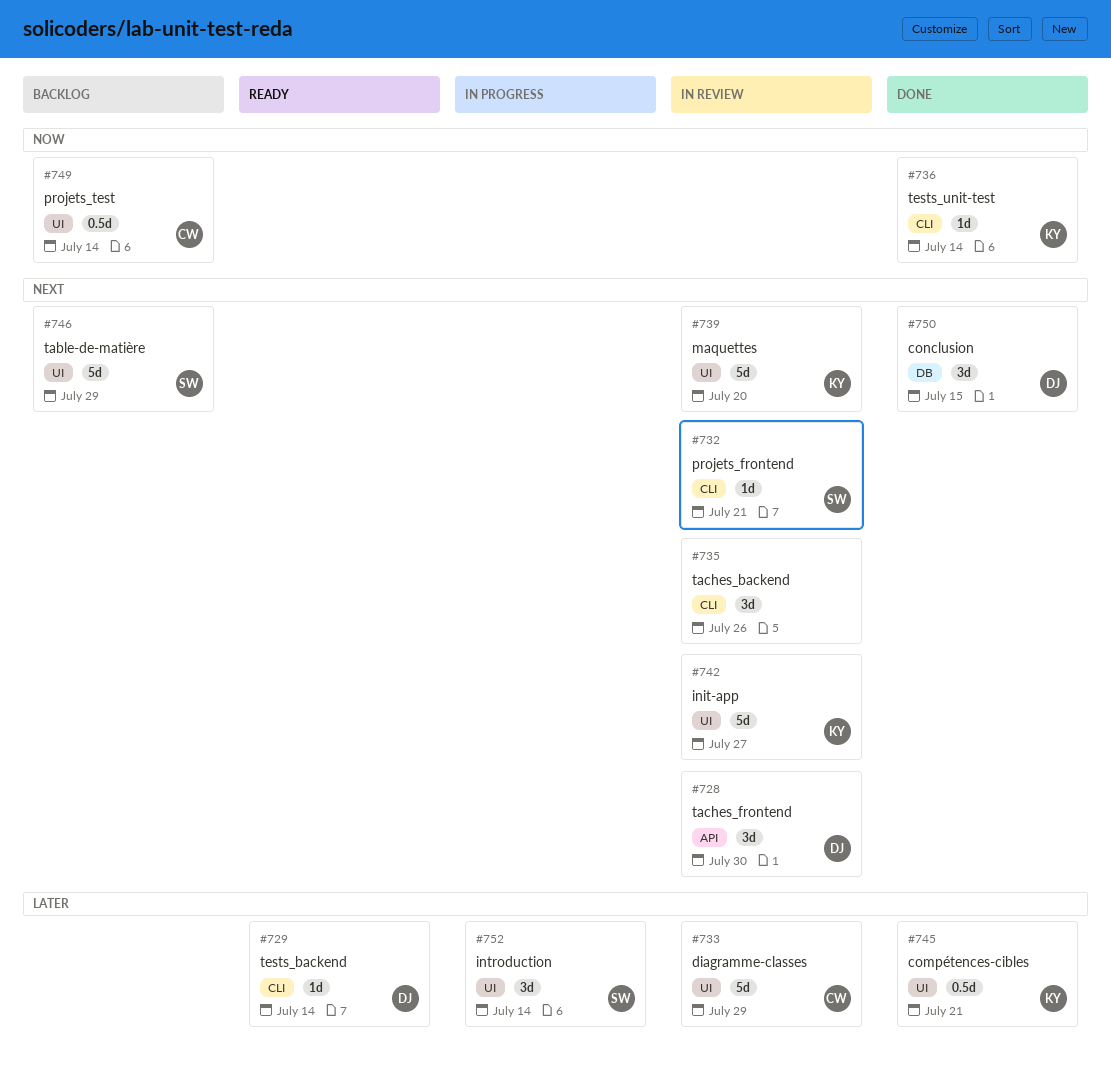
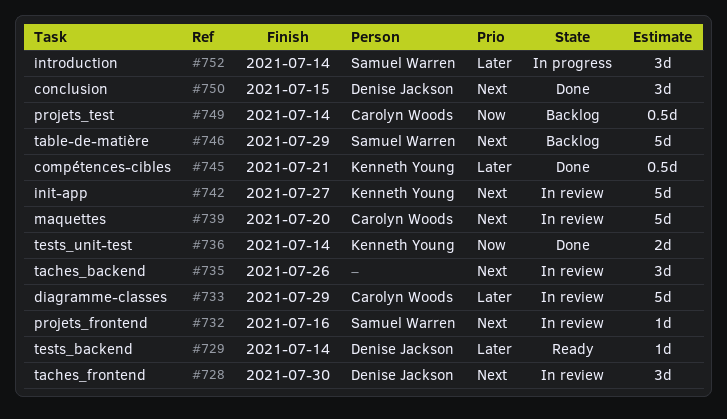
#732, due: Jul 21 -> Jul 16
#736, estimate: 1d -> 2d
#739, owner: Kenneth Young -> Carolyn Woods

